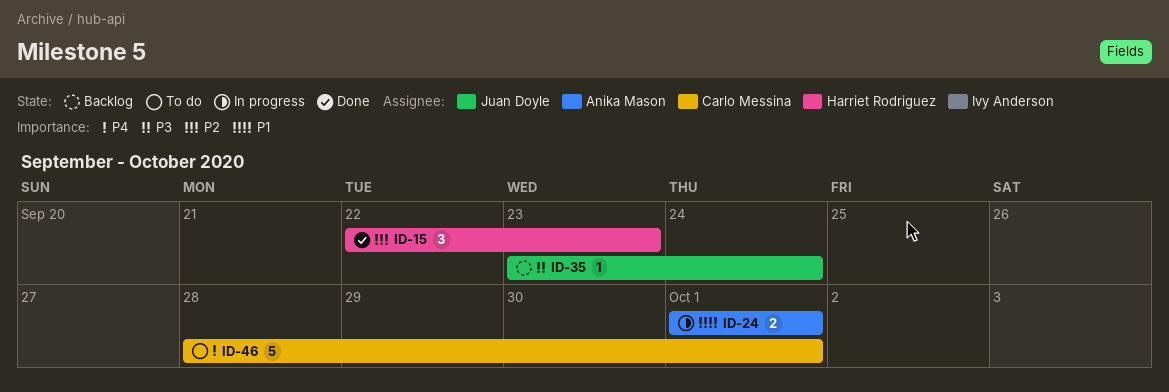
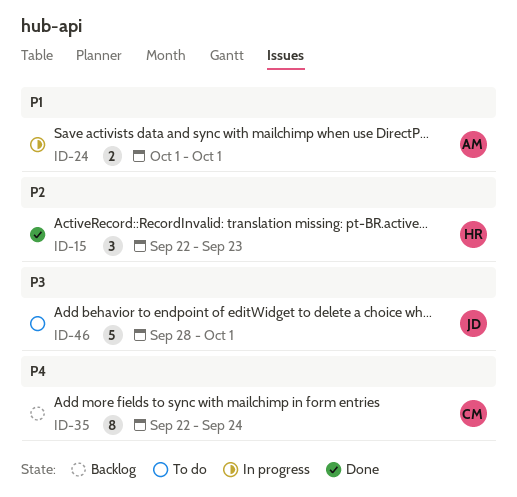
ID-35, owner: Juan Doyle -> Carlo Messina
ID-35, priority: P3 -> P4
ID-35, estimate: 1 -> 8
ID-35, start: Sep 23 -> Sep 22
ID-46, owner: Carlo Messina -> Juan Doyle
ID-46, priority: P4 -> P3

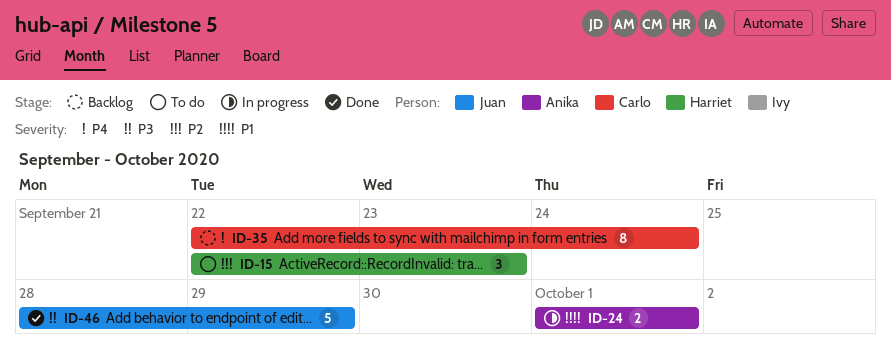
ID-15, status: Done -> To do
ID-46, status: To do -> Done
ID-46, due: Oct 1 -> Sep 29

